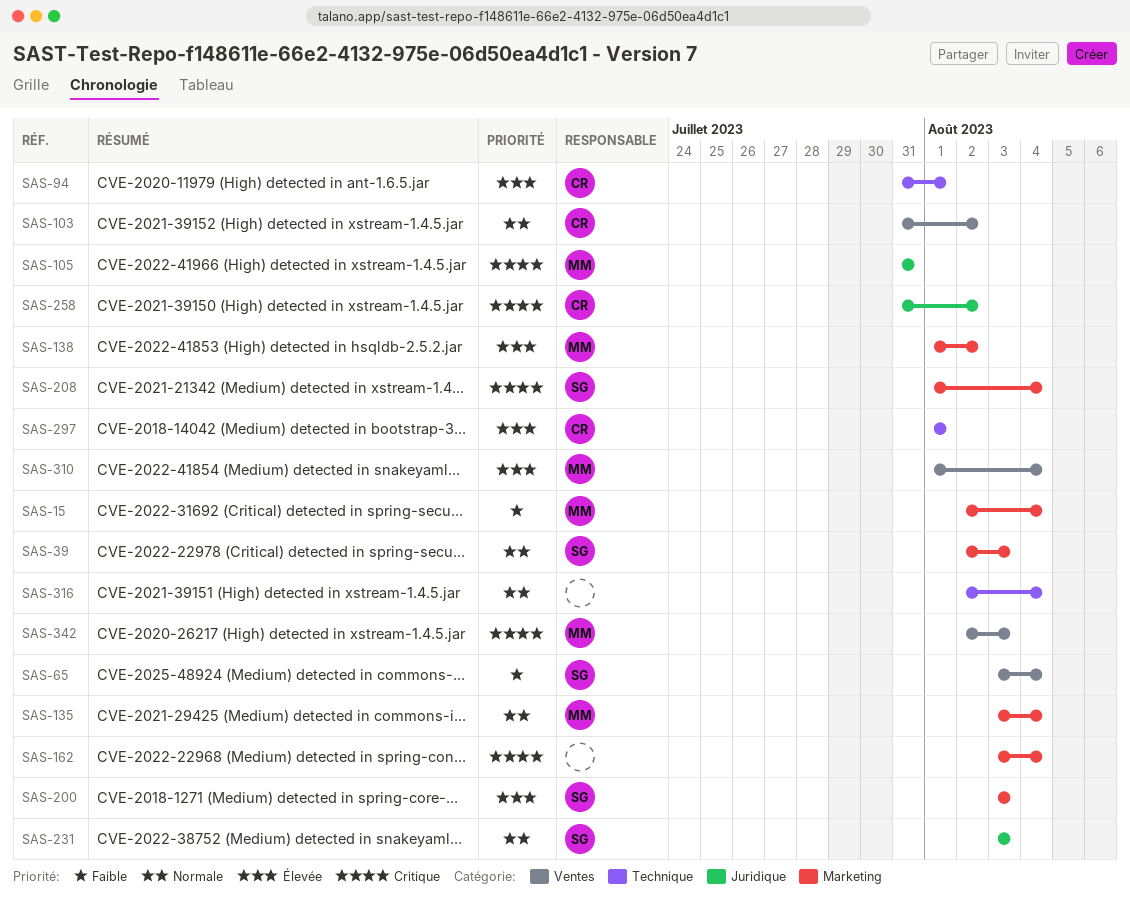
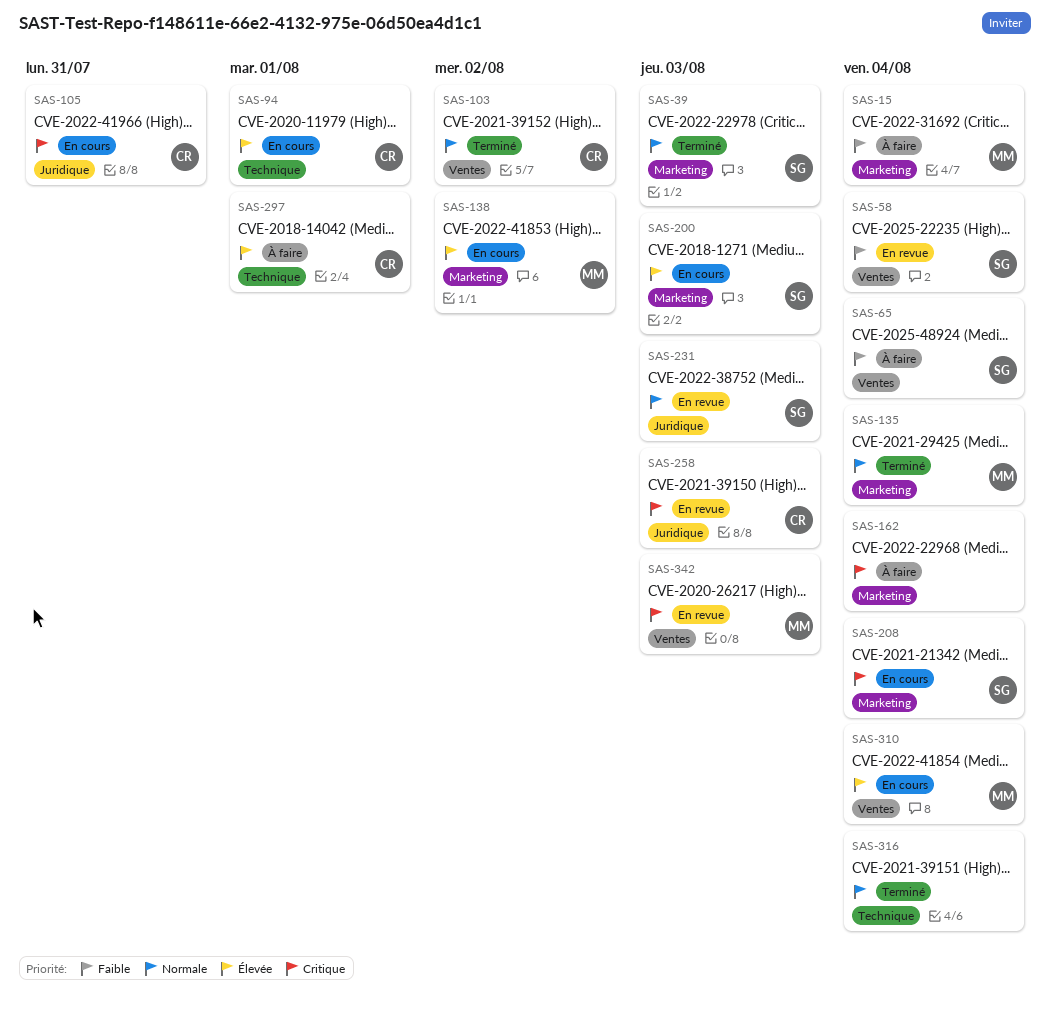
SAS-58: none -> present
SAS-105, owner: MM -> CR
SAS-258, due: Aug 2 -> Aug 3

